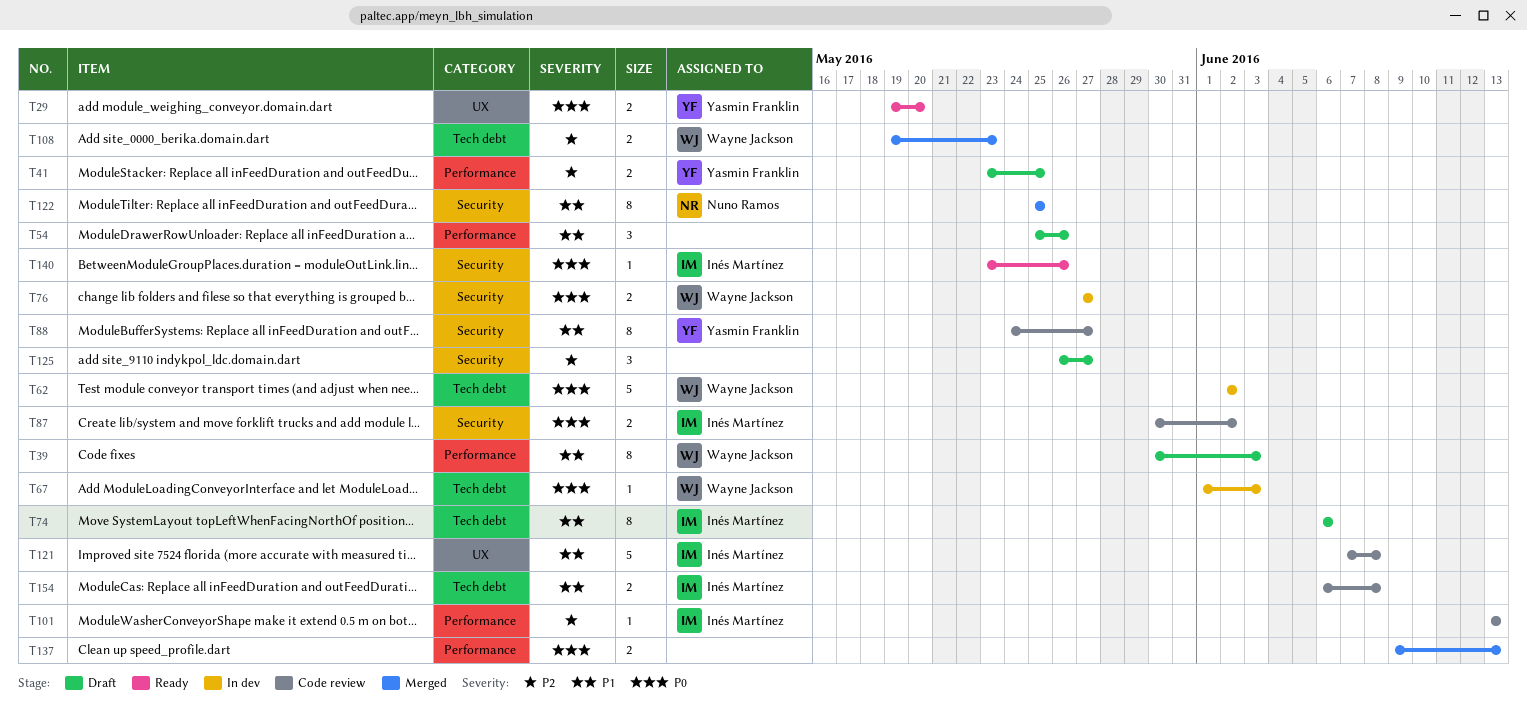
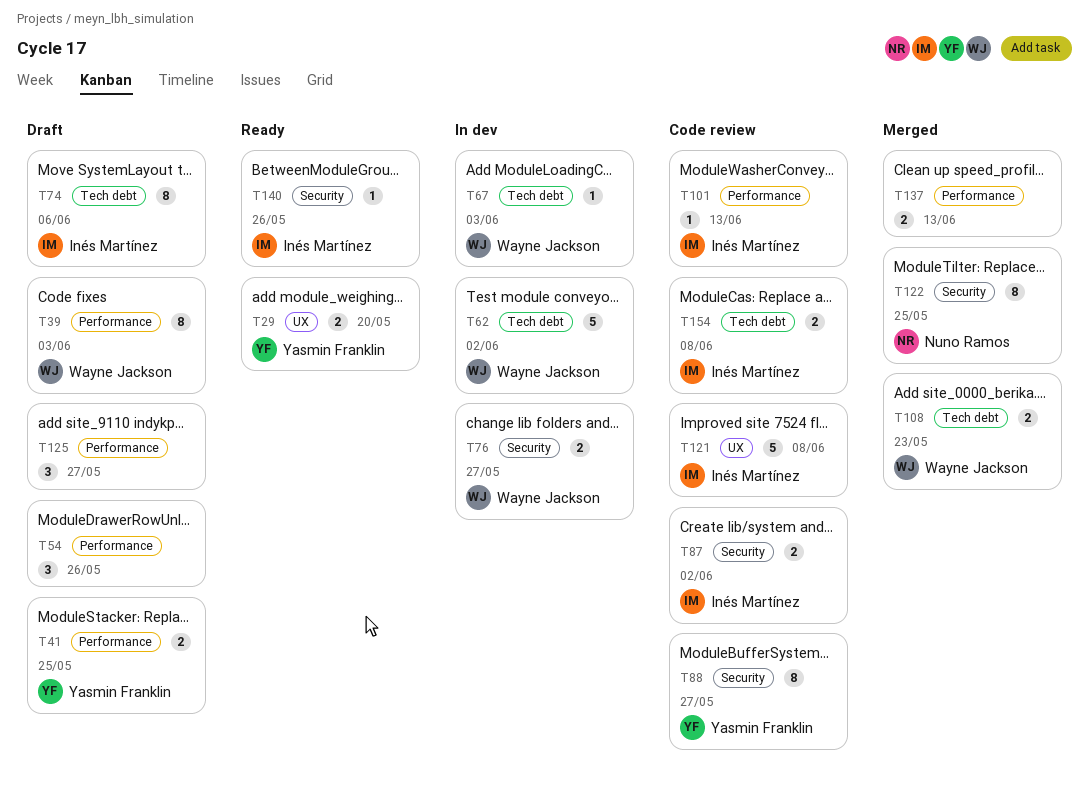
T125, label: Security -> Performance

